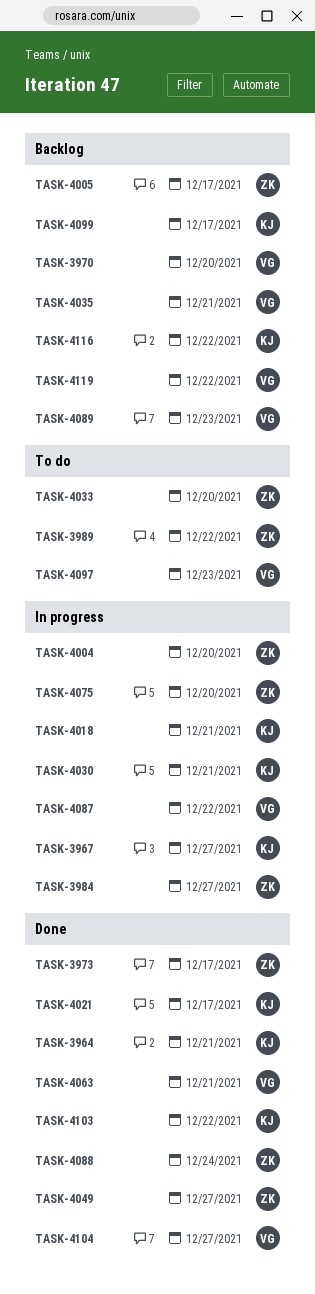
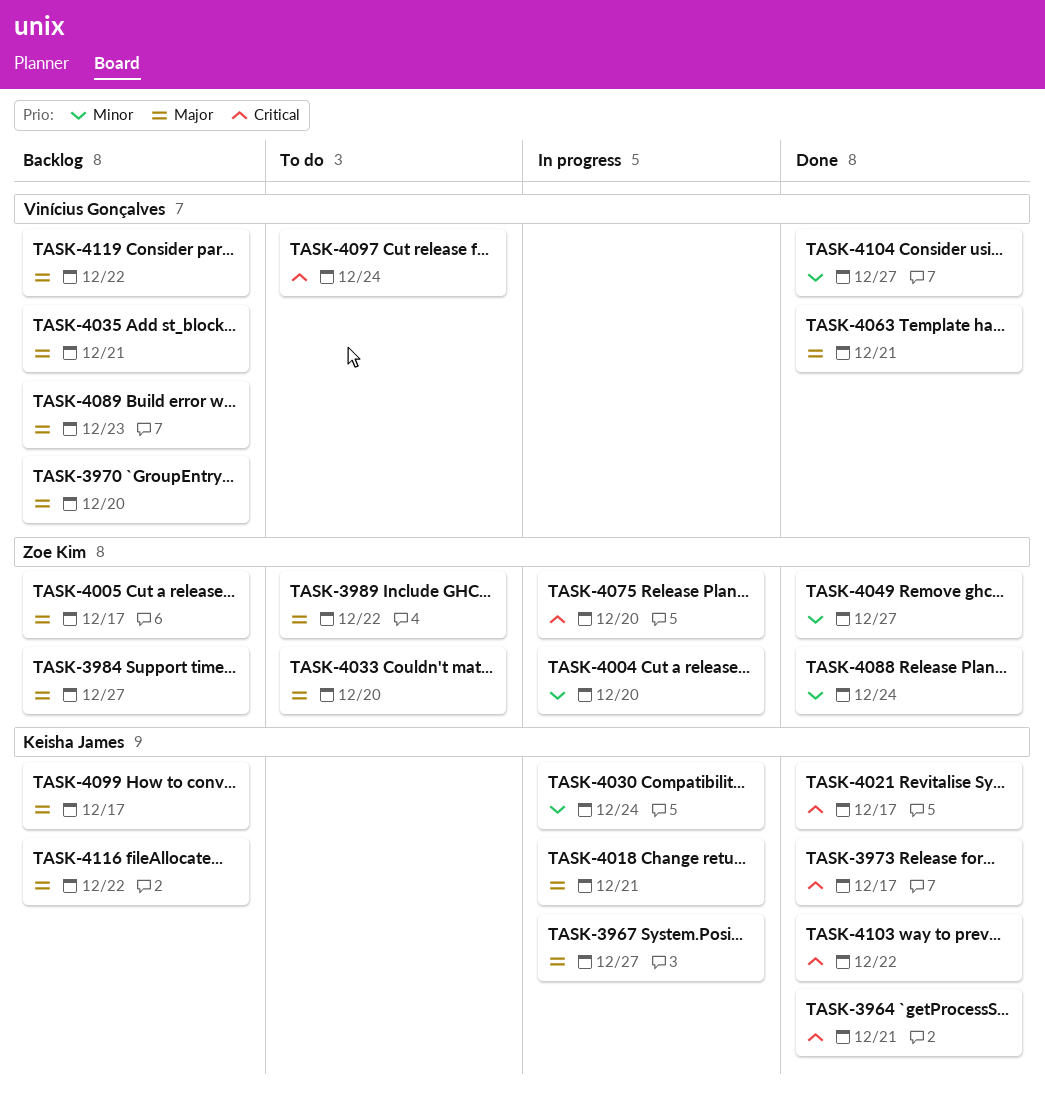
TASK-3973, owner: Zoe Kim -> Keisha James
TASK-3984, status: In progress -> Backlog
TASK-4030, due: Dec 21 -> Dec 24
TASK-4087: present -> none
TASK-4097, due: Dec 23 -> Dec 24

